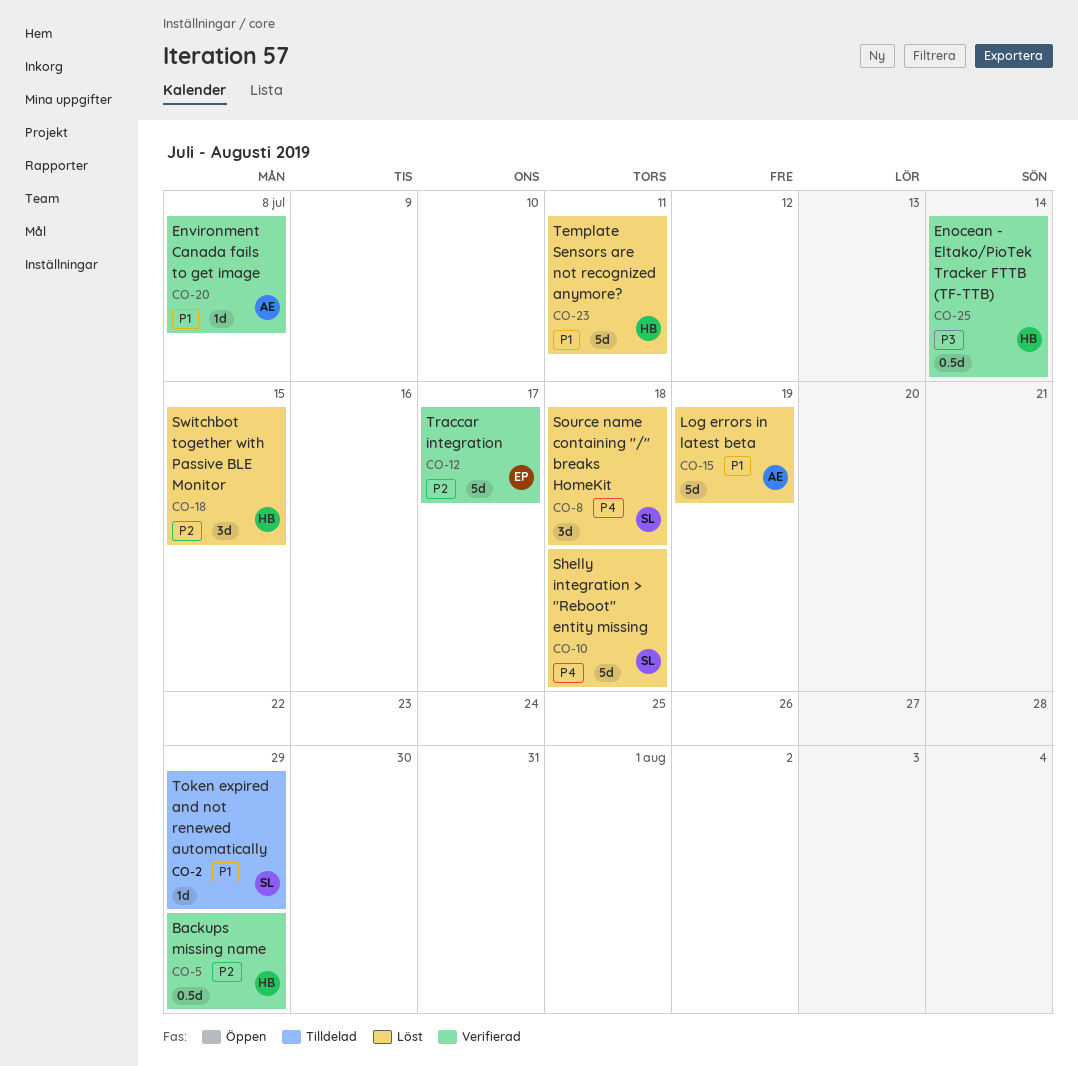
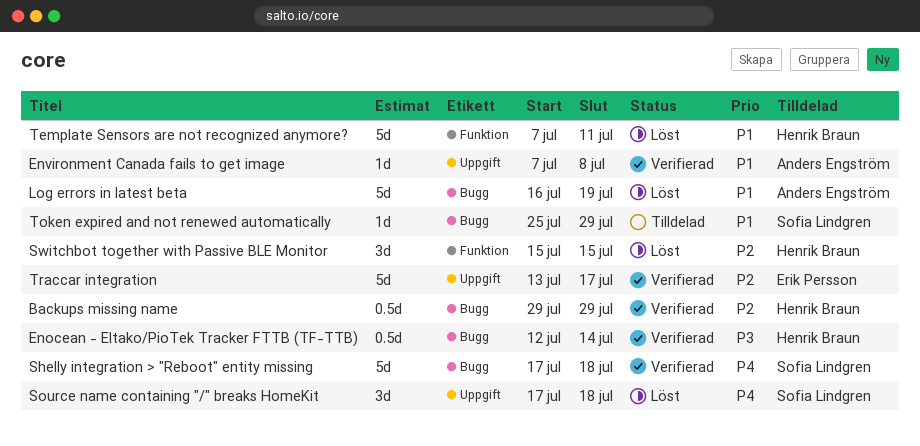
Shelly integration > "Reboot" entity missing, status: Löst -> Verifierad

